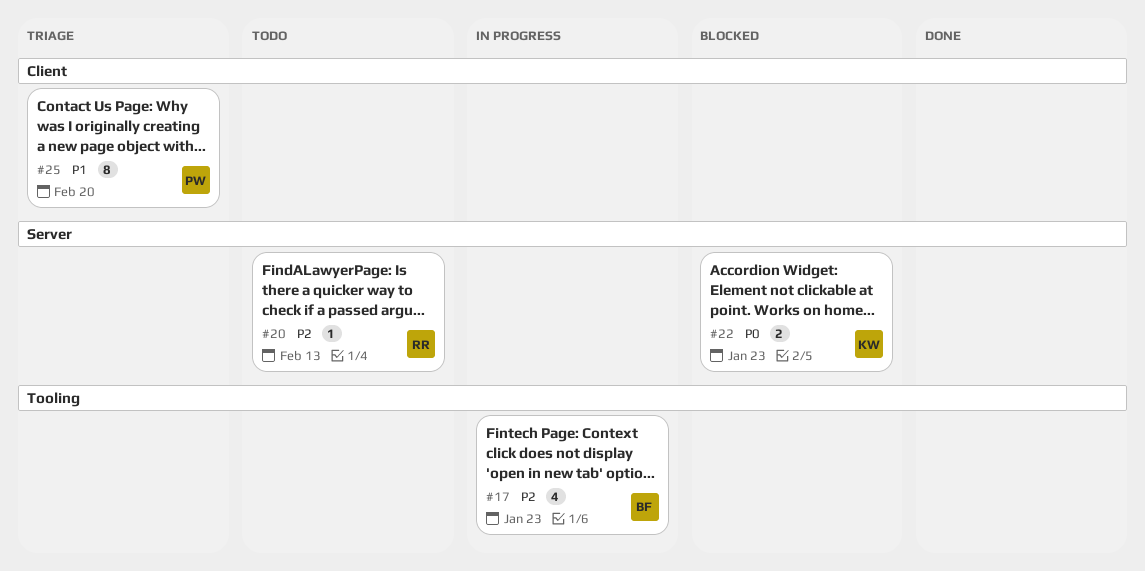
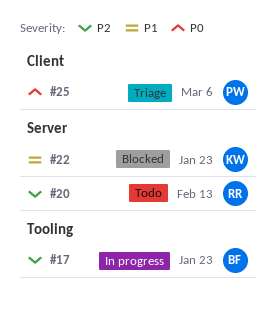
#22, priority: P0 -> P1
#25, priority: P1 -> P0
#25, due: Feb 20 -> Mar 6

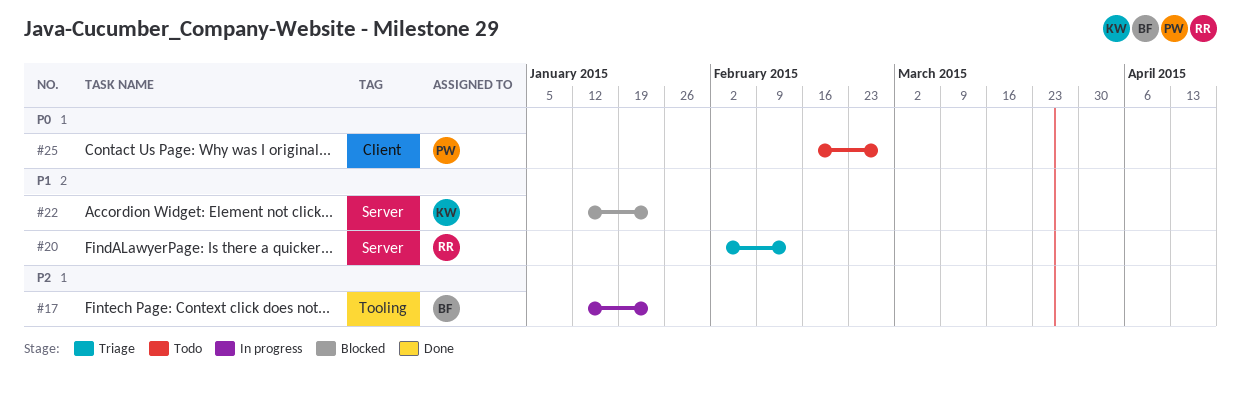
#20, status: Todo -> Triage
#20, priority: P2 -> P1
#25, status: Triage -> Todo
#25, due: Mar 6 -> Feb 27

